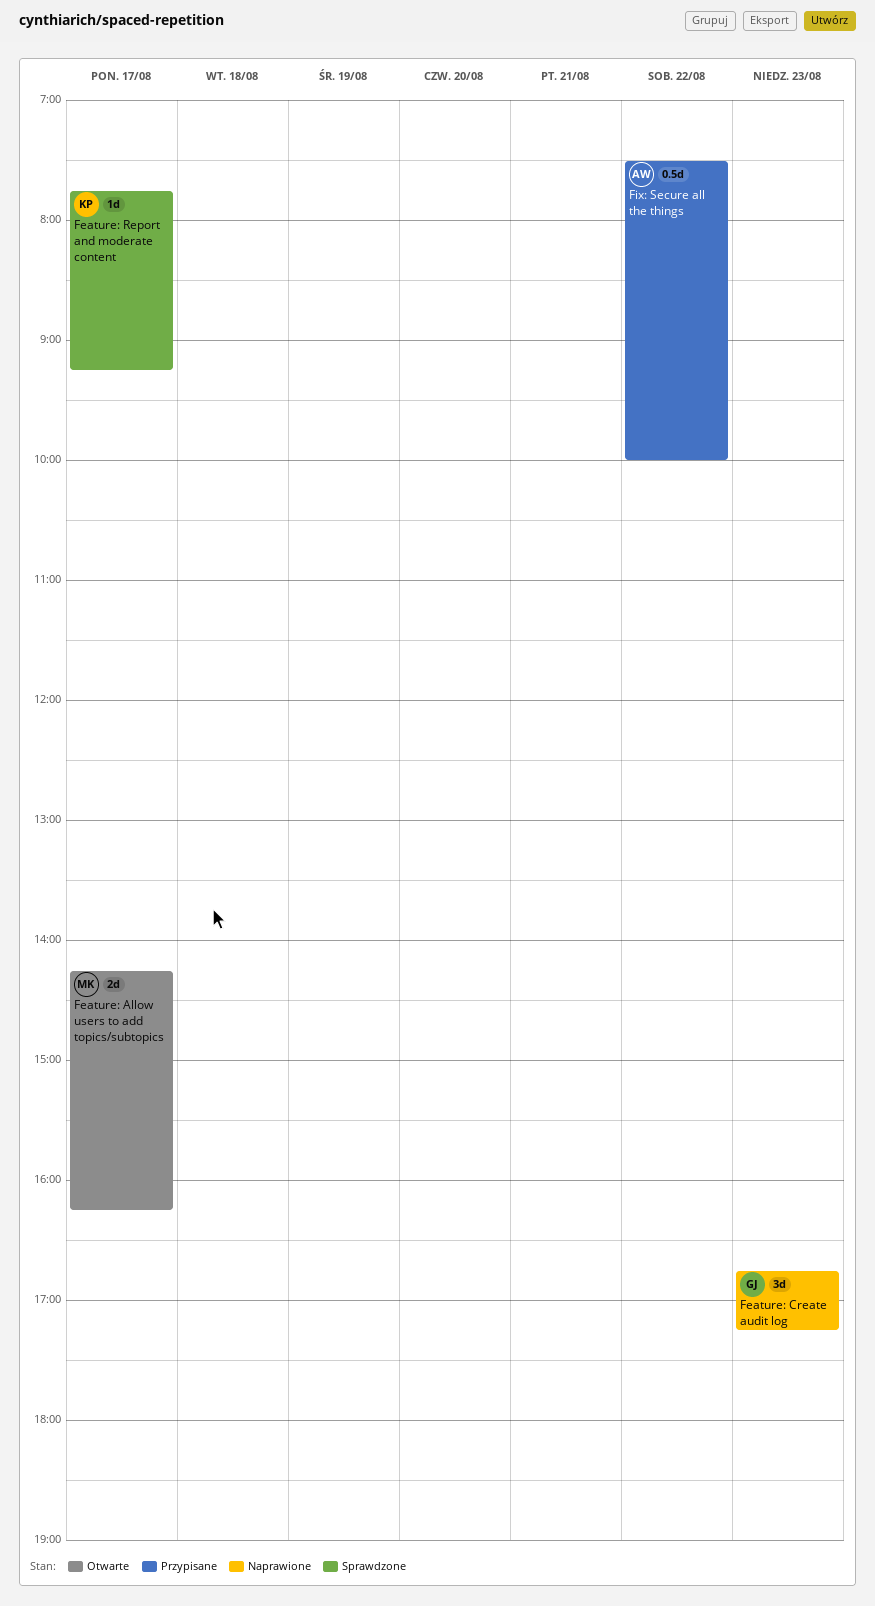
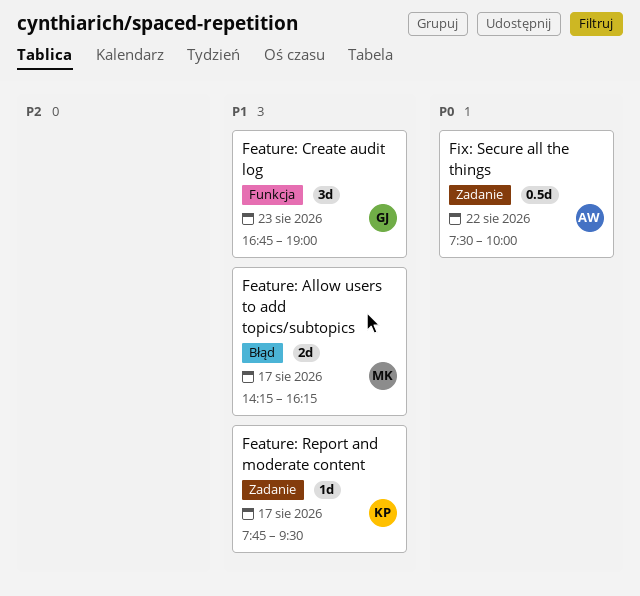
Feature: Create audit log, ends: 17:15 -> 19:00
Feature: Report and moderate content, ends: 09:15 -> 09:30

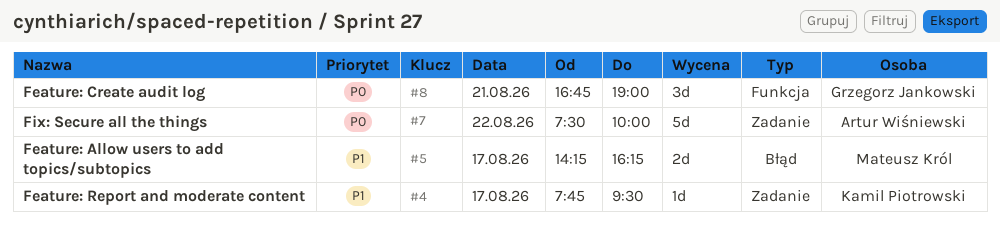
Feature: Create audit log, priority: P1 -> P0
Feature: Create audit log, day: Aug 23 -> Aug 21
Fix: Secure all the things, estimate: 0.5d -> 5d

